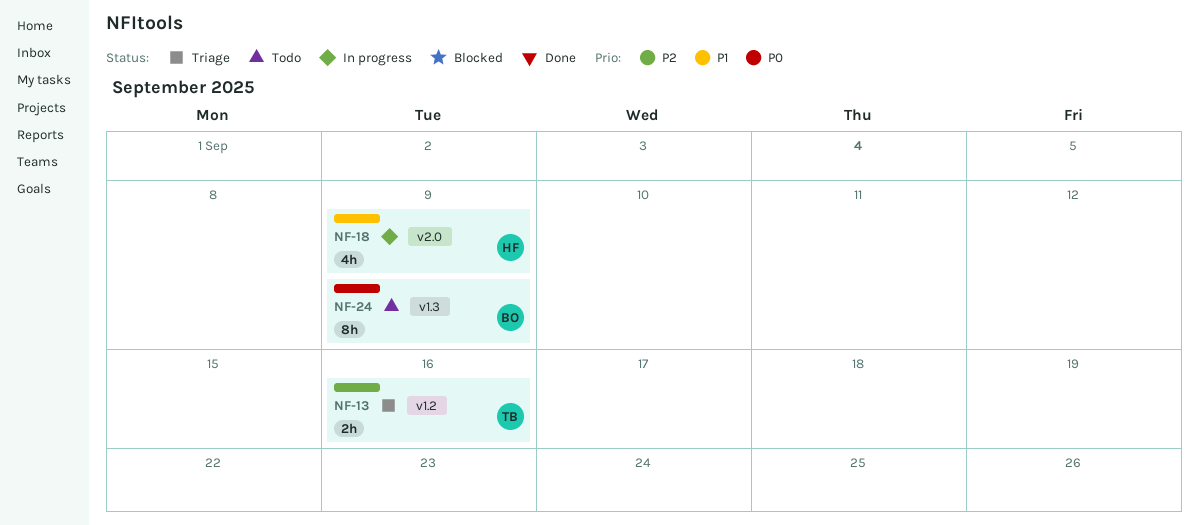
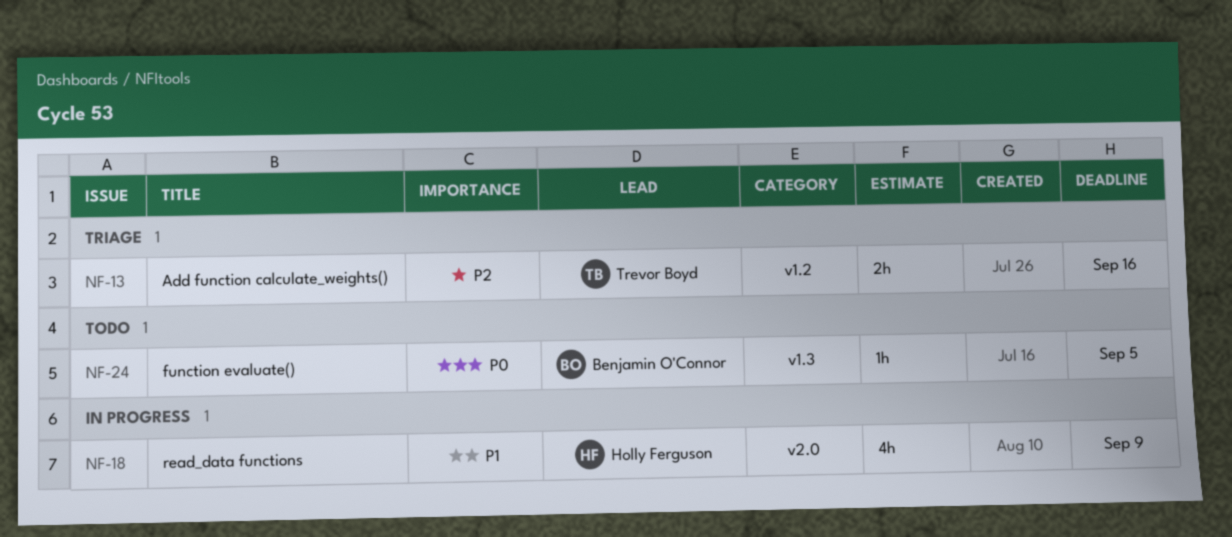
NF-24, estimate: 8h -> 1h
NF-24, due: Sep 9 -> Sep 5

